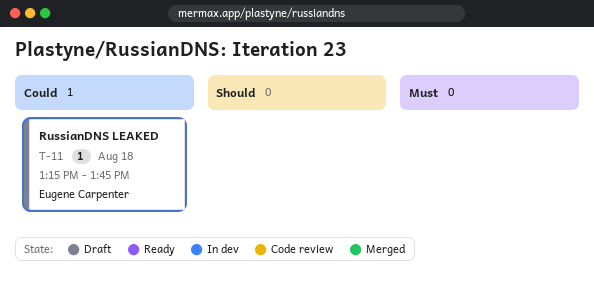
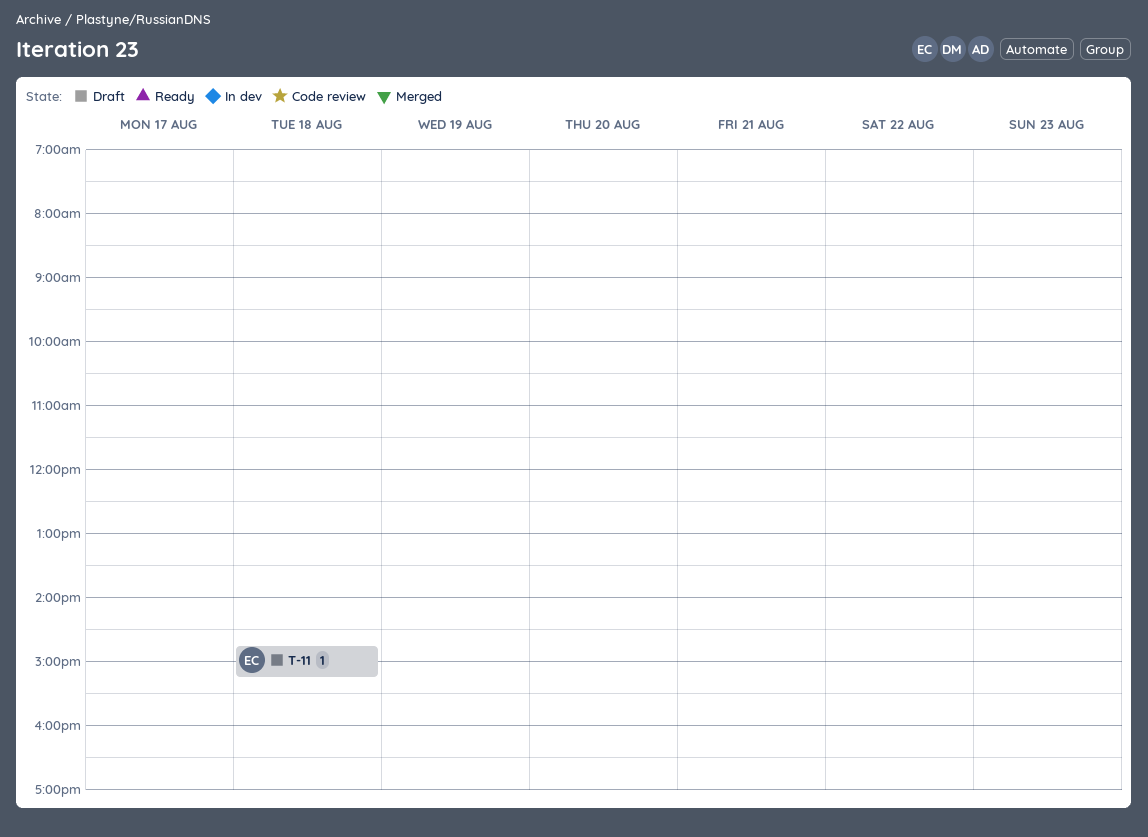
T-11, begins: 13:15 -> 14:45
T-11, ends: 13:45 -> 15:15

